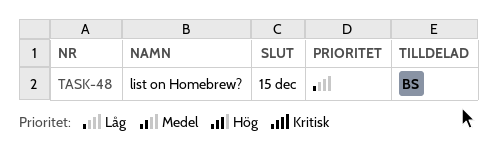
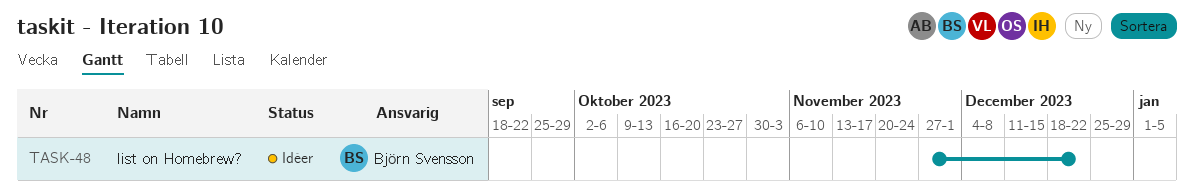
TASK-48, due: Dec 15 -> Dec 22

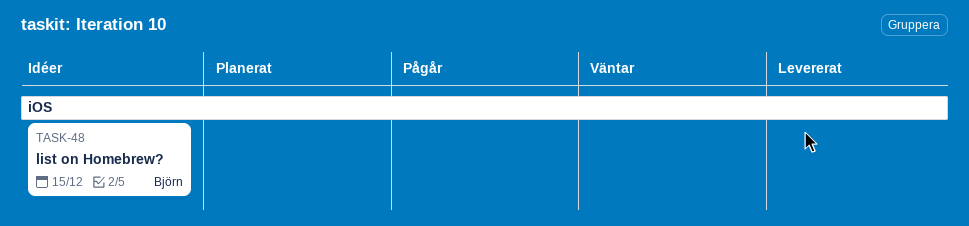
TASK-48, due: Dec 22 -> Dec 15

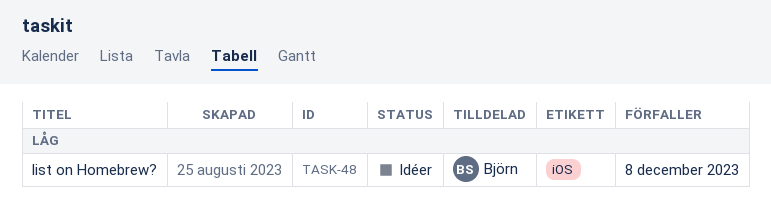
TASK-48, due: Dec 15 -> Dec 8

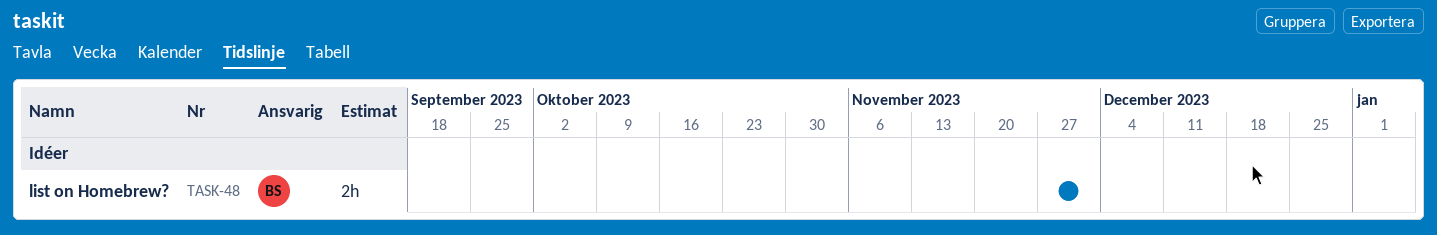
TASK-48, due: Dec 8 -> Dec 1

